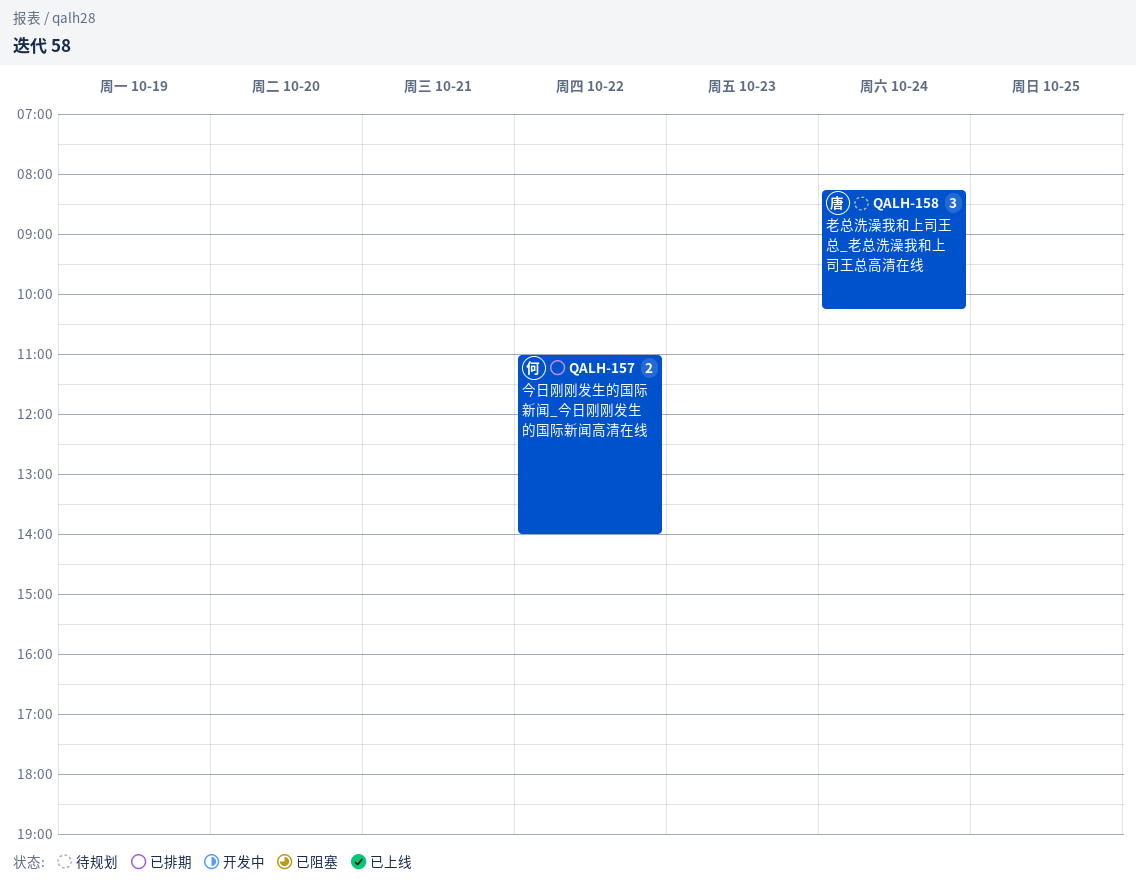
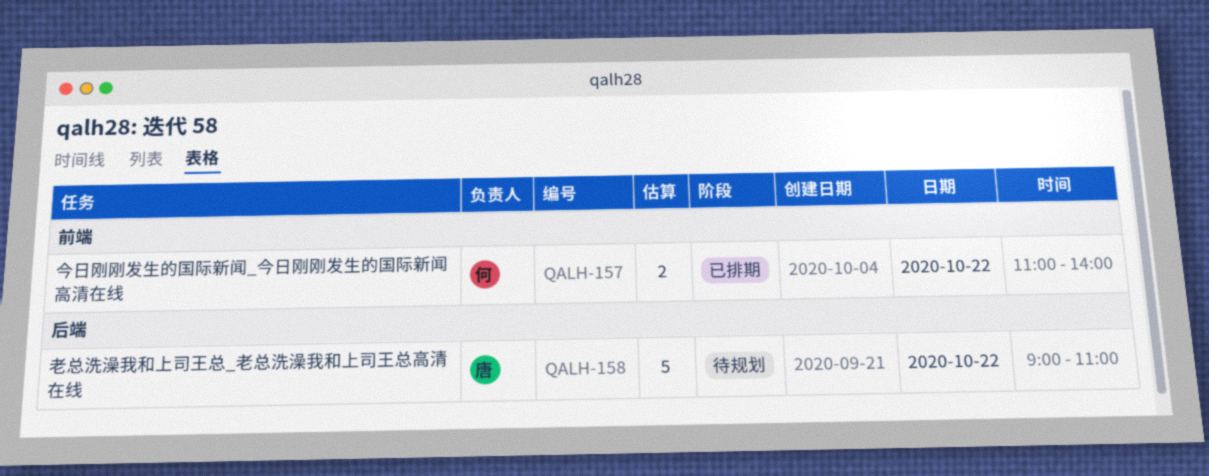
QALH-158, estimate: 3 -> 5
QALH-158, day: Oct 24 -> Oct 22
QALH-158, begins: 08:15 -> 09:00
QALH-158, ends: 10:15 -> 11:00

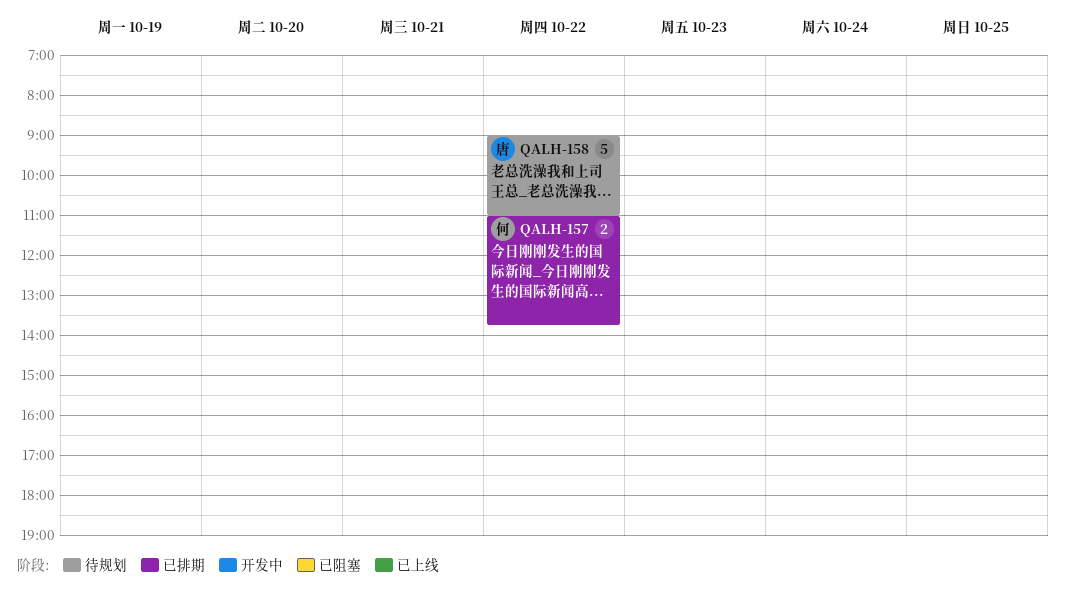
QALH-157, ends: 14:00 -> 13:45

